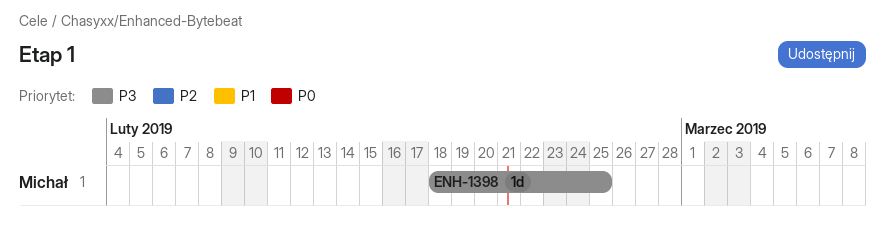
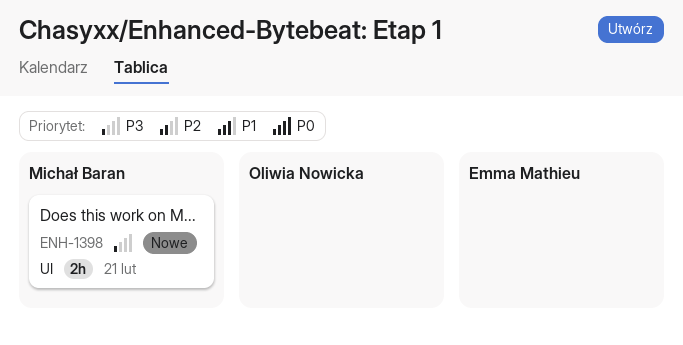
ENH-1398, estimate: 1d -> 2h
ENH-1398, due: Feb 25 -> Feb 21

